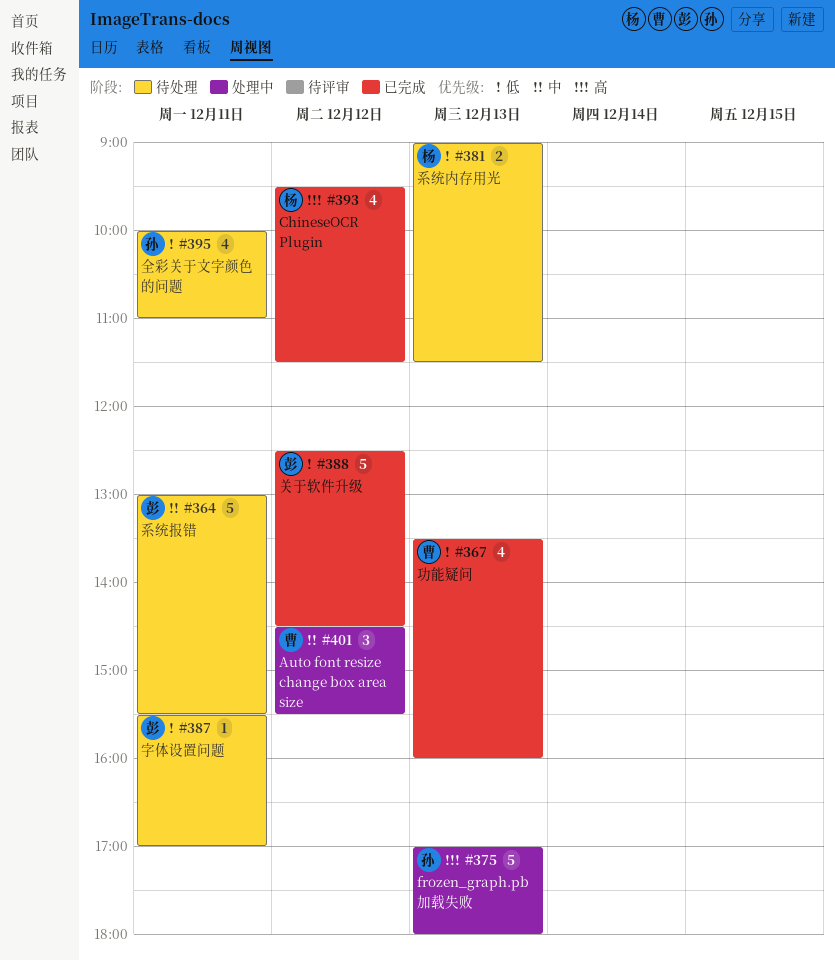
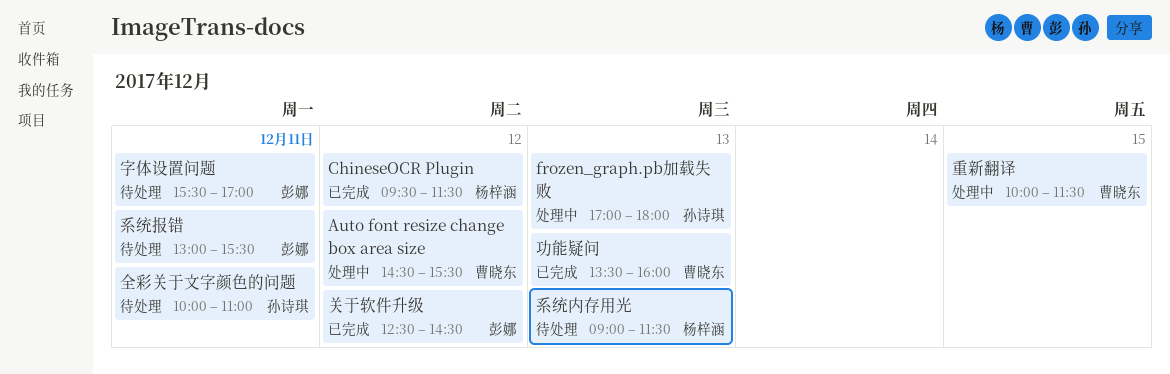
重新翻译: none -> present

